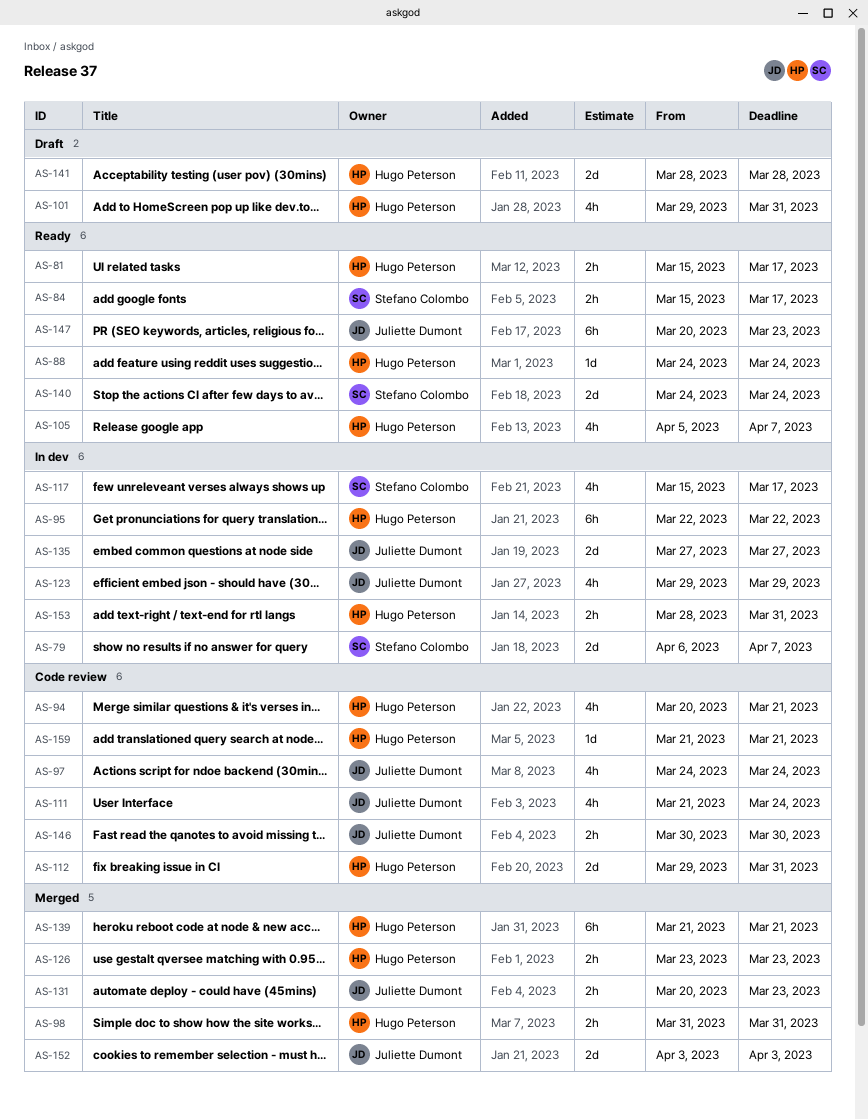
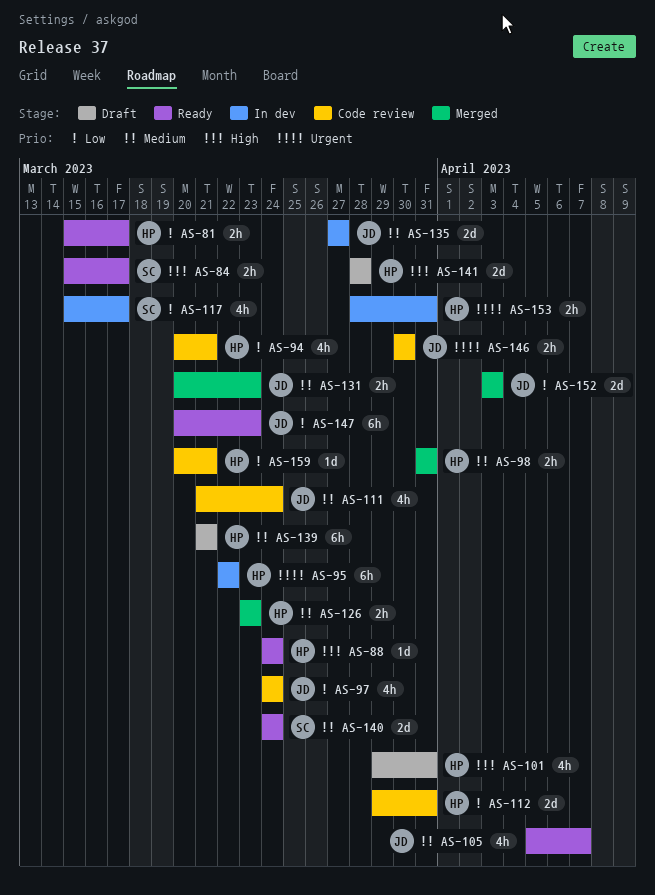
AS-79: present -> none
AS-105, owner: Hugo Peterson -> Juliette Dumont
AS-123: present -> none
AS-139, status: Merged -> Draft
AS-159, start: Mar 21 -> Mar 20

